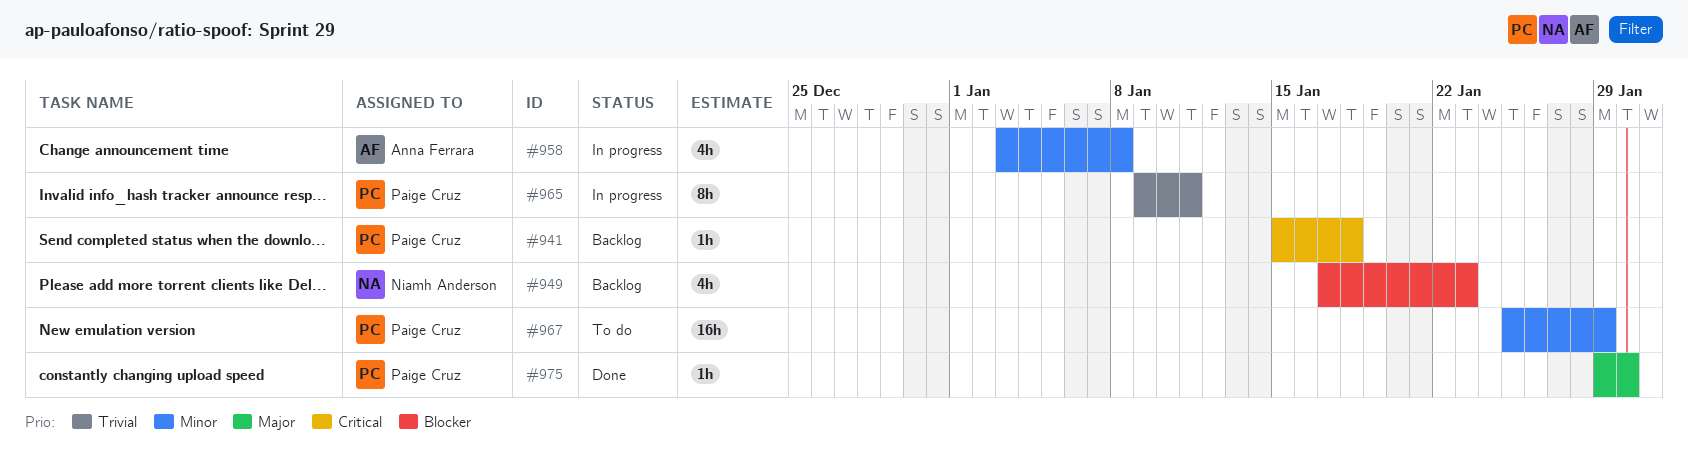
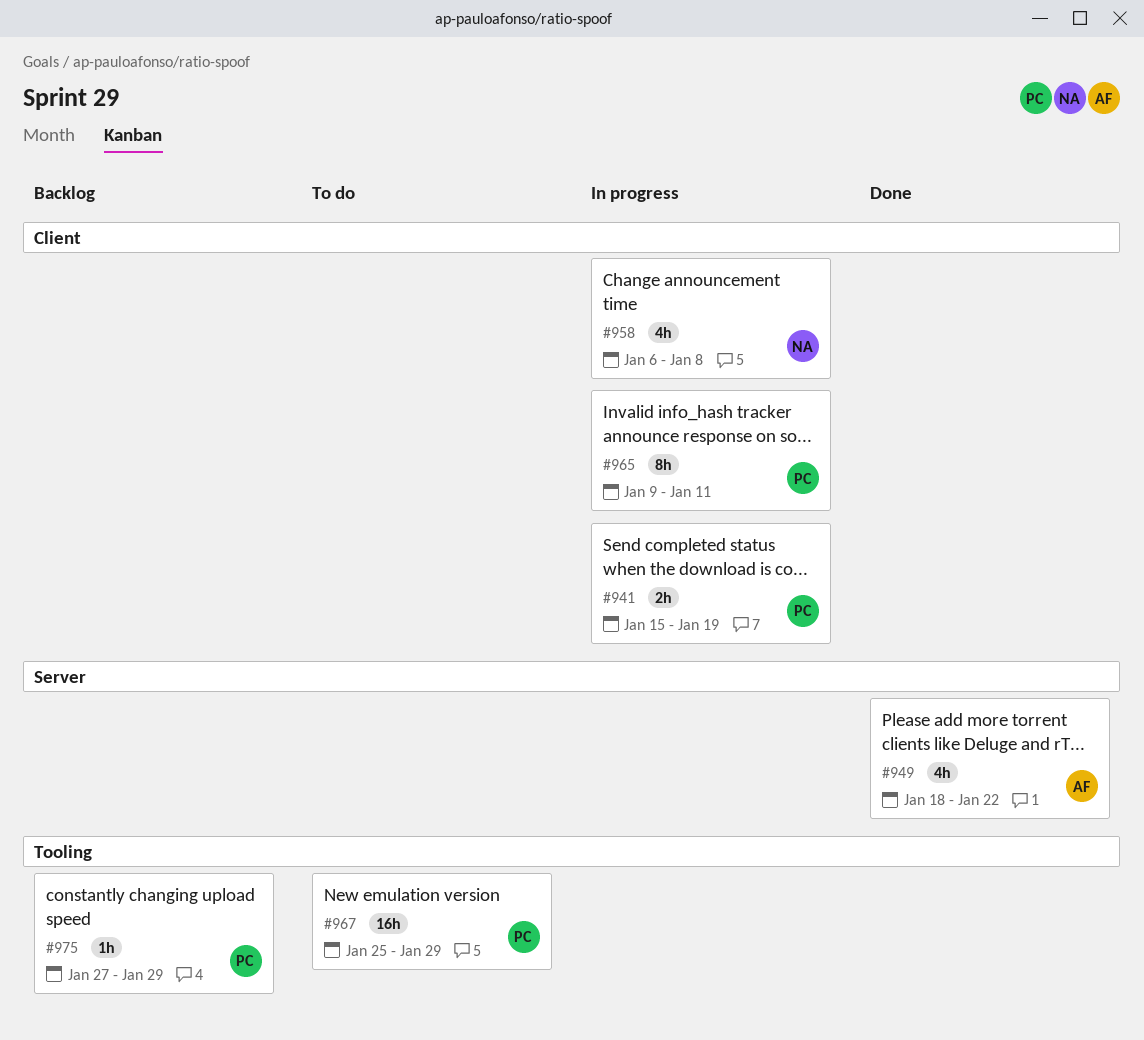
#941, status: Backlog -> In progress
#941, estimate: 1h -> 2h
#941, due: Jan 18 -> Jan 19
#949, status: Backlog -> Done
#949, owner: Niamh Anderson -> Anna Ferrara
#949, start: Jan 17 -> Jan 18
#949, due: Jan 23 -> Jan 22
#958, owner: Anna Ferrara -> Niamh Anderson
#958, start: Jan 3 -> Jan 6
#975, status: Done -> Backlog
#975, start: Jan 29 -> Jan 27
#975, due: Jan 30 -> Jan 29

